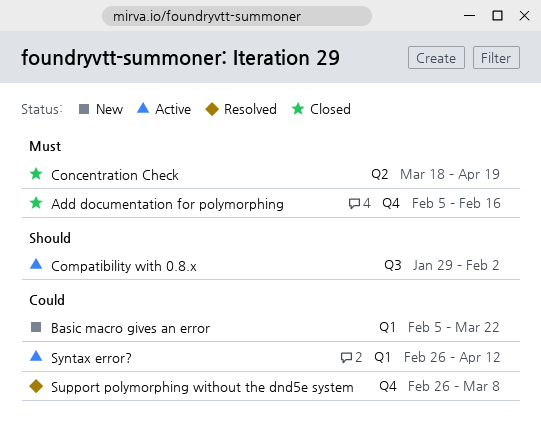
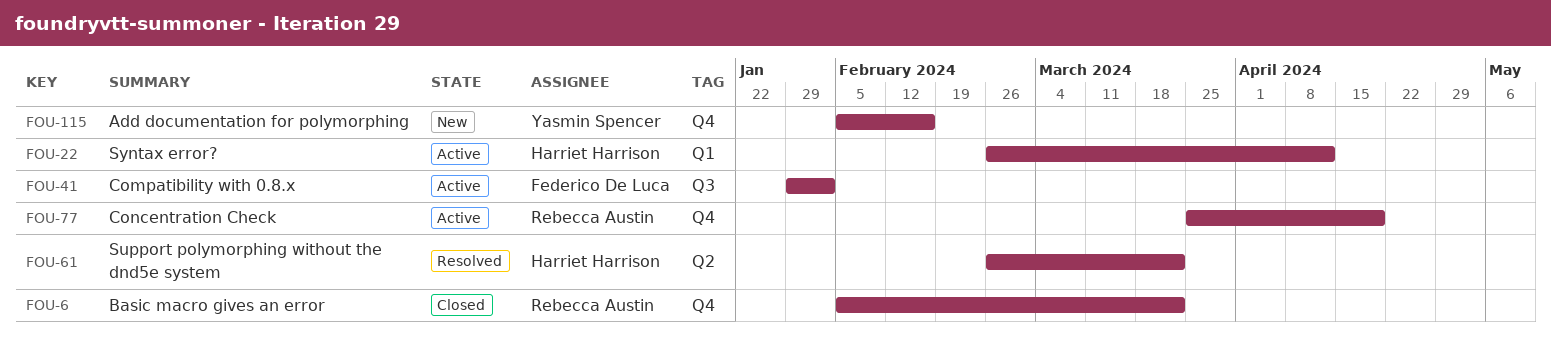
Add documentation for polymorphing, status: Closed -> New
Basic macro gives an error, status: New -> Closed
Basic macro gives an error, label: Q1 -> Q4
Concentration Check, status: Closed -> Active
Concentration Check, label: Q2 -> Q4
Concentration Check, start: Mar 18 -> Mar 25
Support polymorphing without the dnd5e system, label: Q4 -> Q2
Support polymorphing without the dnd5e system, due: Mar 8 -> Mar 22

